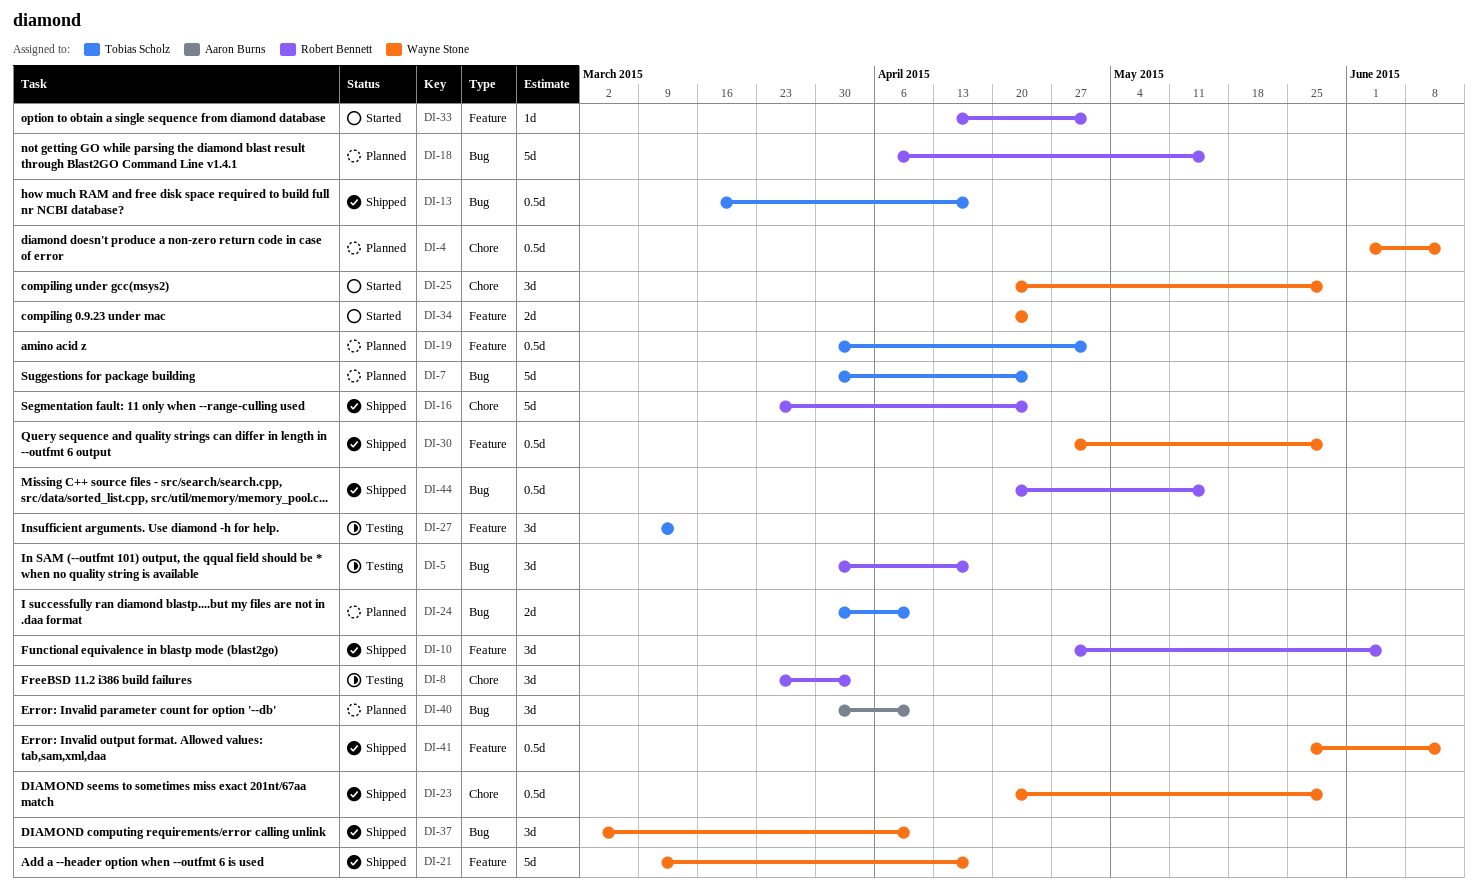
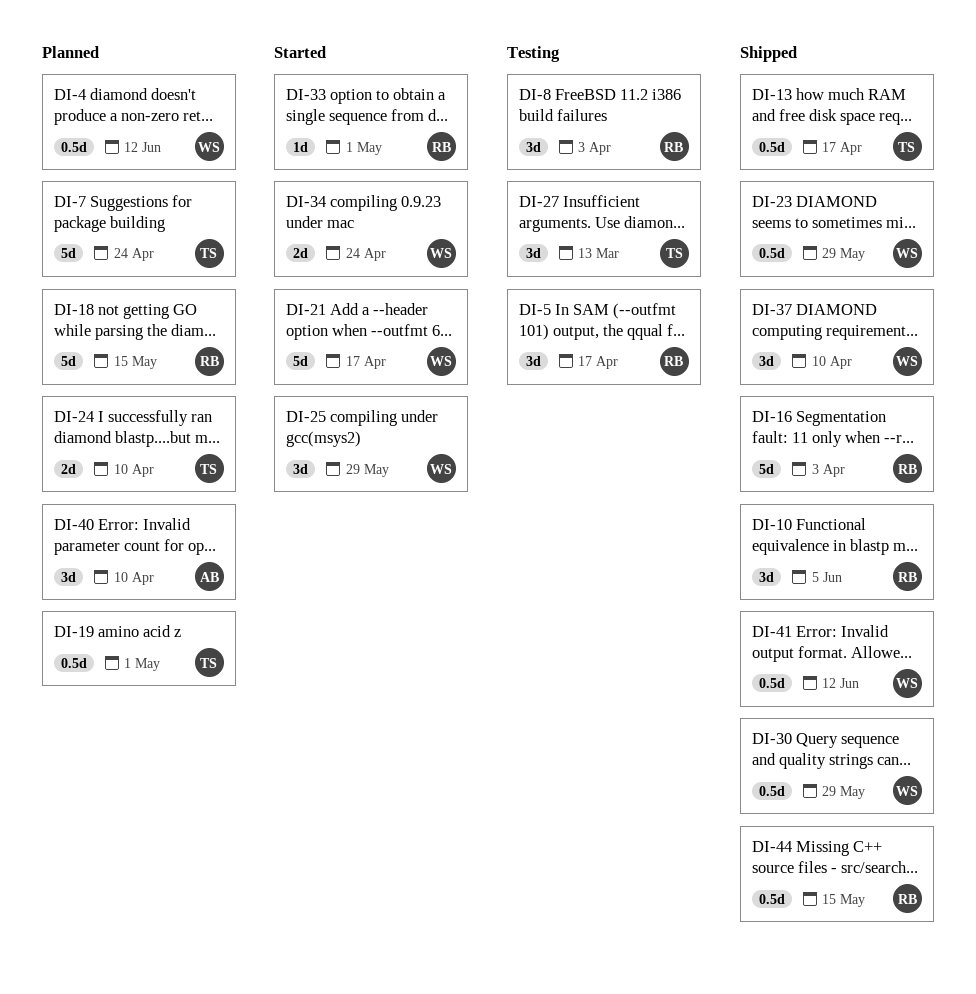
DI-16, due: Apr 24 -> Apr 3
DI-21, status: Shipped -> Started

